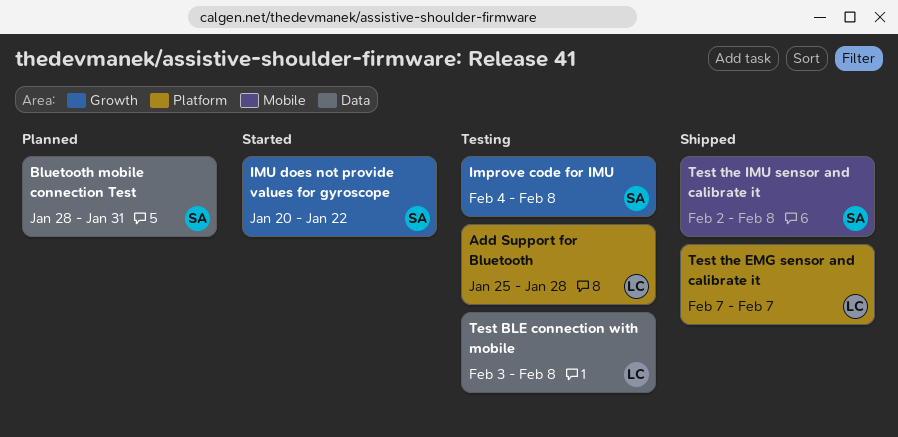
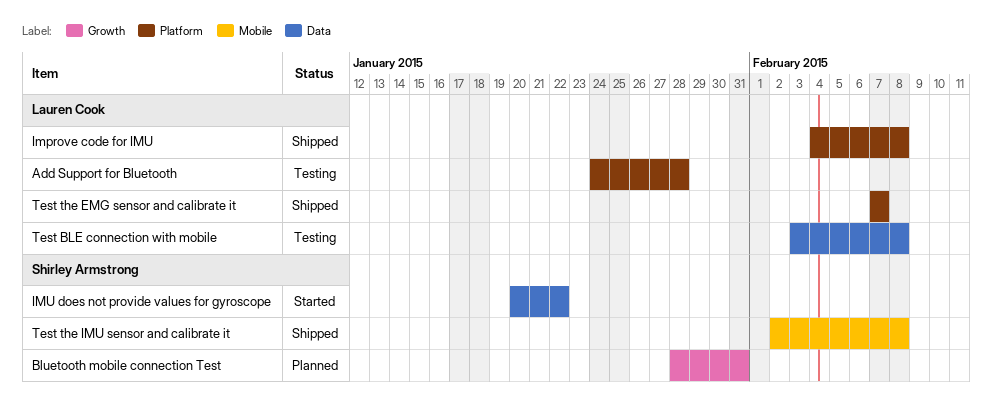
Add Support for Bluetooth, start: Jan 25 -> Jan 24
Bluetooth mobile connection Test, label: Data -> Growth
Improve code for IMU, status: Testing -> Shipped
Improve code for IMU, owner: Shirley Armstrong -> Lauren Cook
Improve code for IMU, label: Growth -> Platform
IMU does not provide values for gyroscope, label: Growth -> Data

